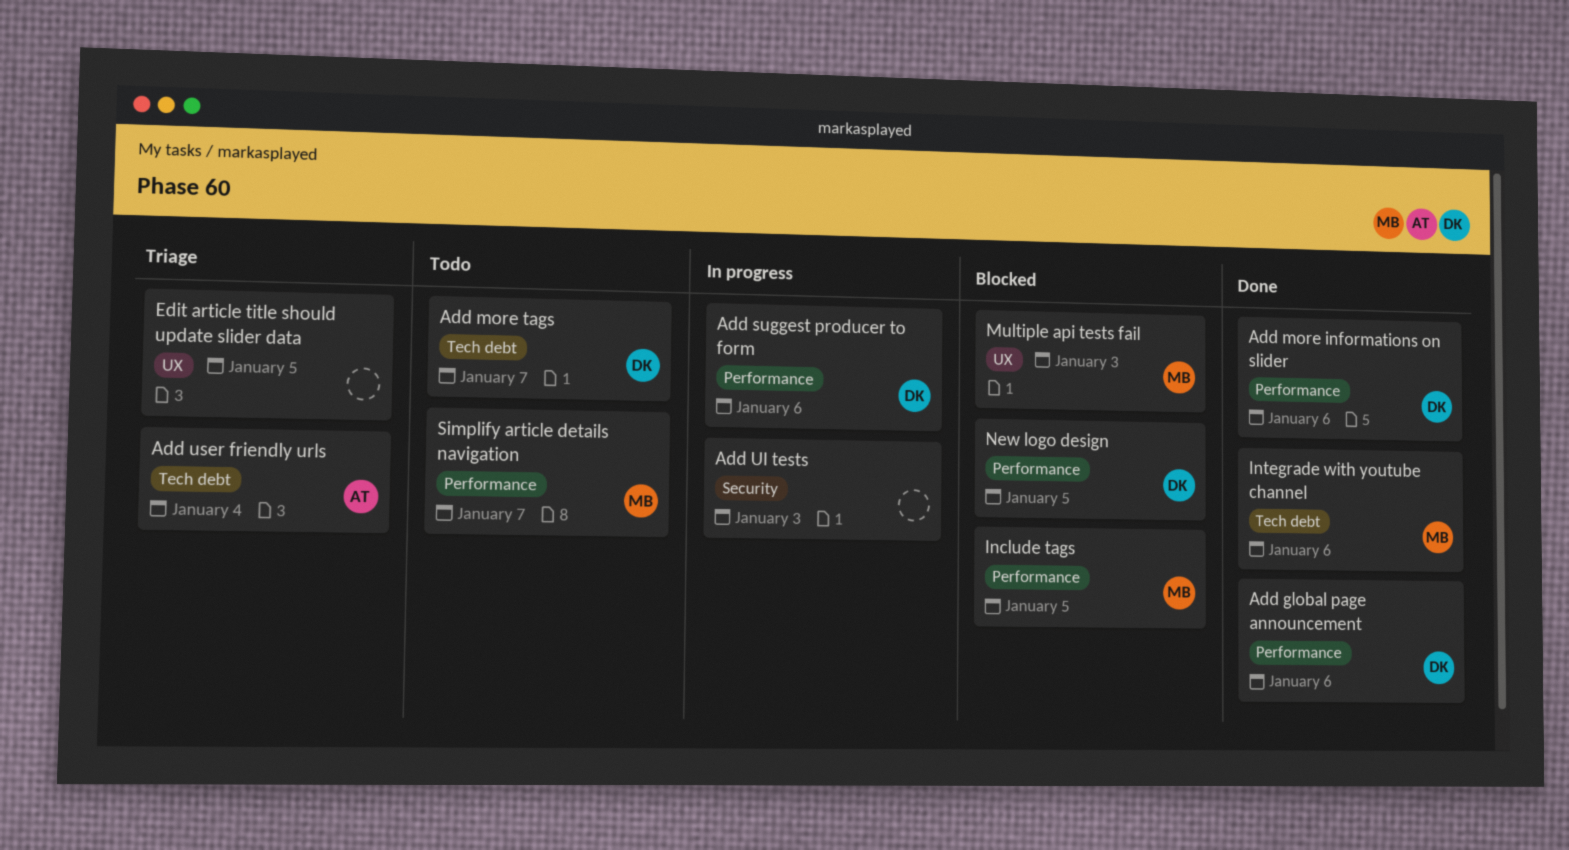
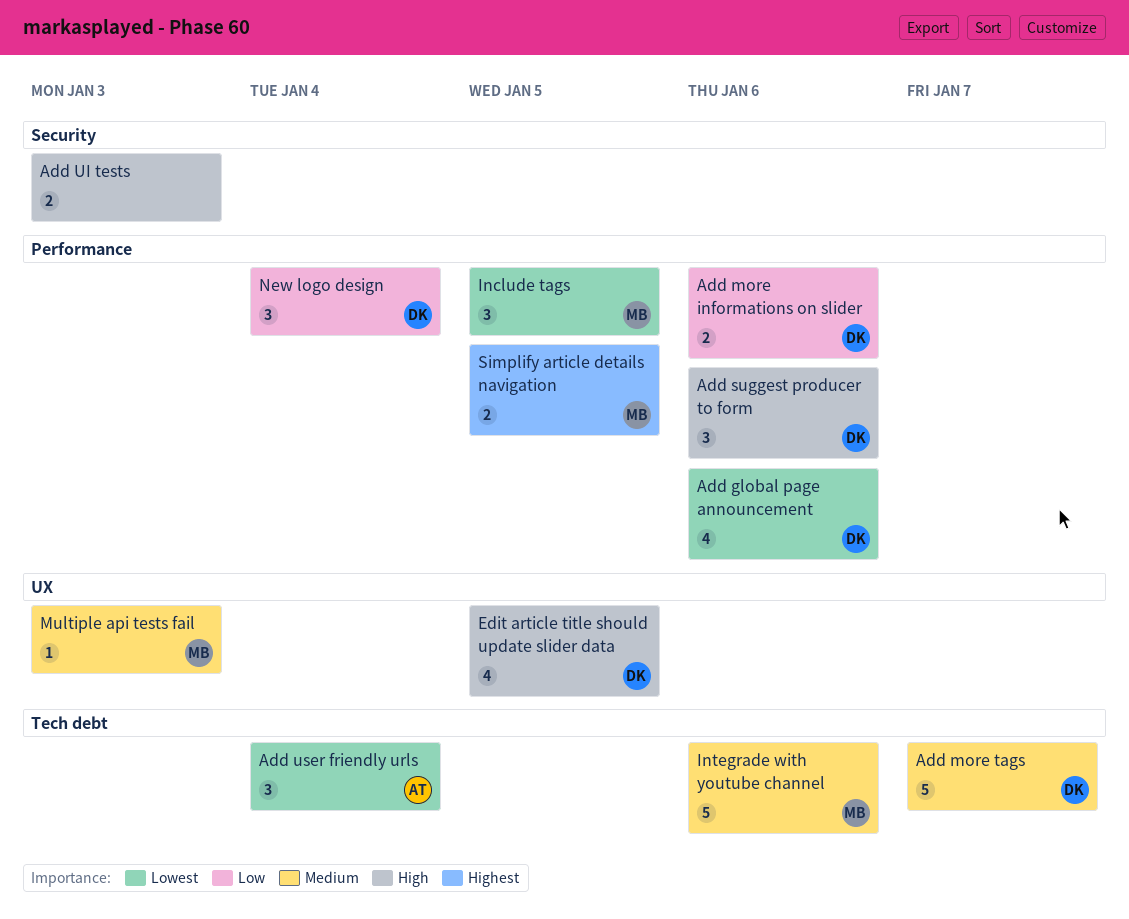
Edit article title should update slider data, owner: none -> DK
New logo design, due: Jan 5 -> Jan 4
Simplify article details navigation, due: Jan 7 -> Jan 5

